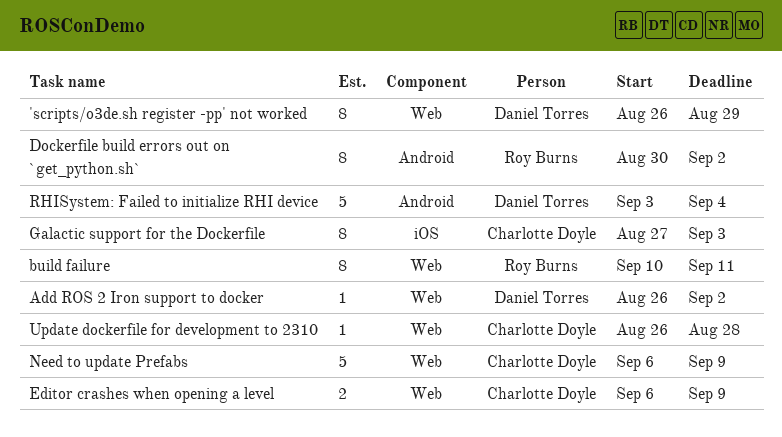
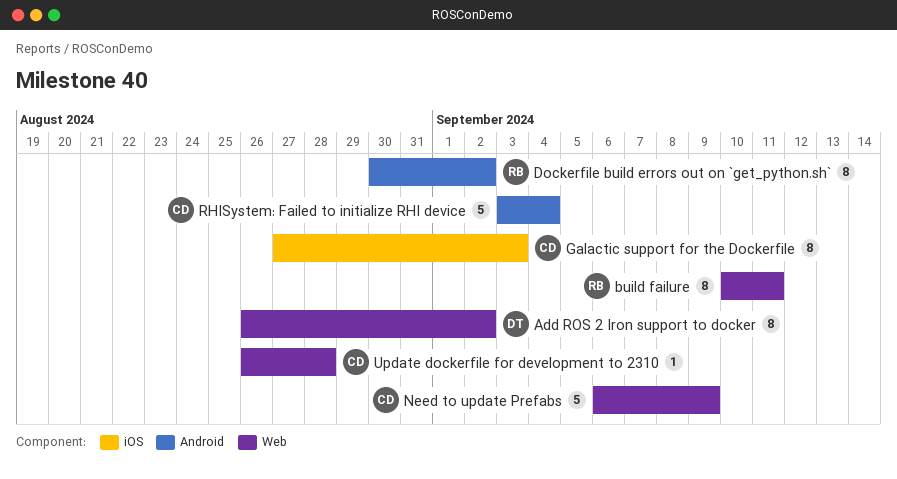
'scripts/o3de.sh register -pp' not worked: present -> none
Add ROS 2 Iron support to docker, estimate: 1 -> 8
Editor crashes when opening a level: present -> none
RHISystem: Failed to initialize RHI device, owner: Daniel Torres -> Charlotte Doyle

